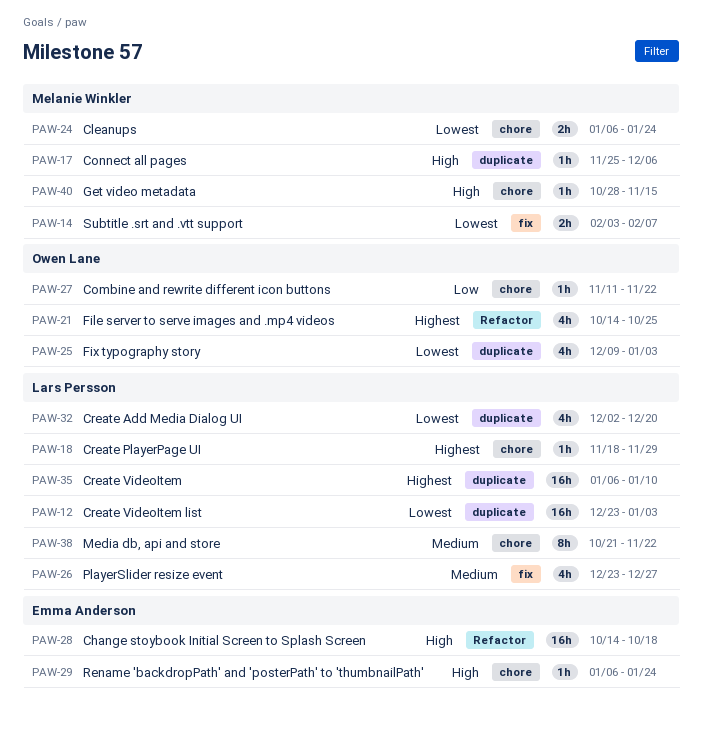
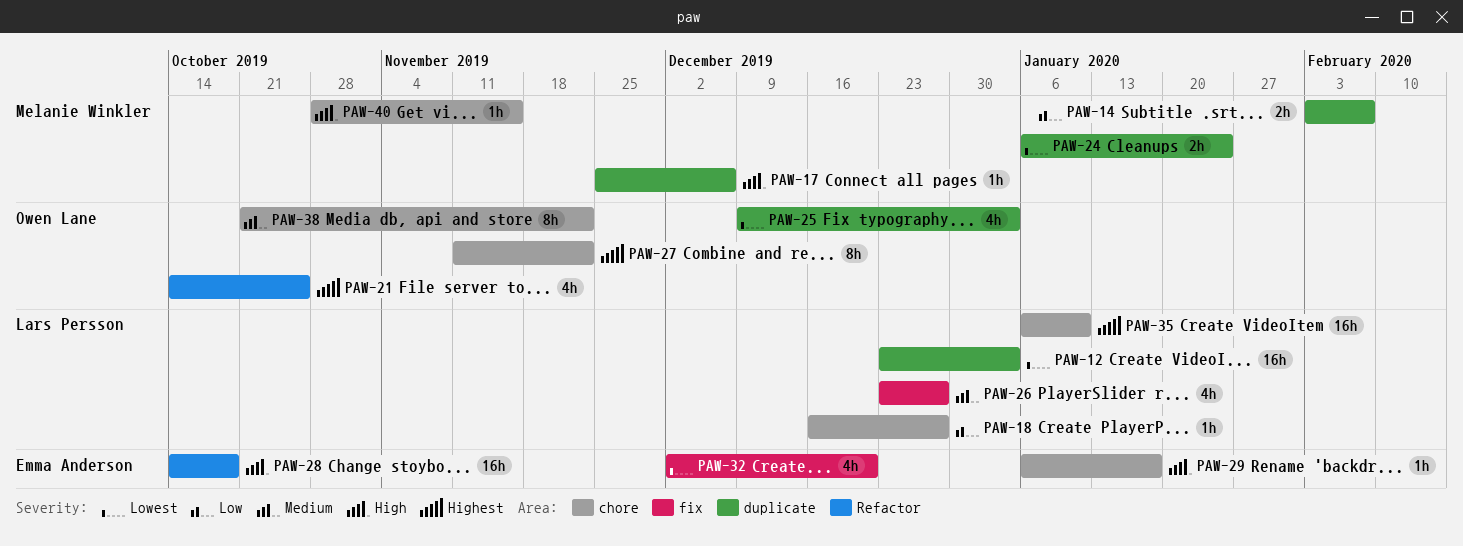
PAW-14, priority: Lowest -> Low
PAW-14, label: fix -> duplicate
PAW-18, priority: Highest -> Low
PAW-18, start: Nov 18 -> Dec 16
PAW-18, due: Nov 29 -> Dec 27
PAW-24, label: chore -> duplicate
PAW-27, priority: Low -> Highest
PAW-27, estimate: 1h -> 8h
PAW-29, due: Jan 24 -> Jan 17
PAW-32, owner: Lars Persson -> Emma Anderson
PAW-32, label: duplicate -> fix
PAW-35, label: duplicate -> chore
PAW-38, owner: Lars Persson -> Owen Lane

